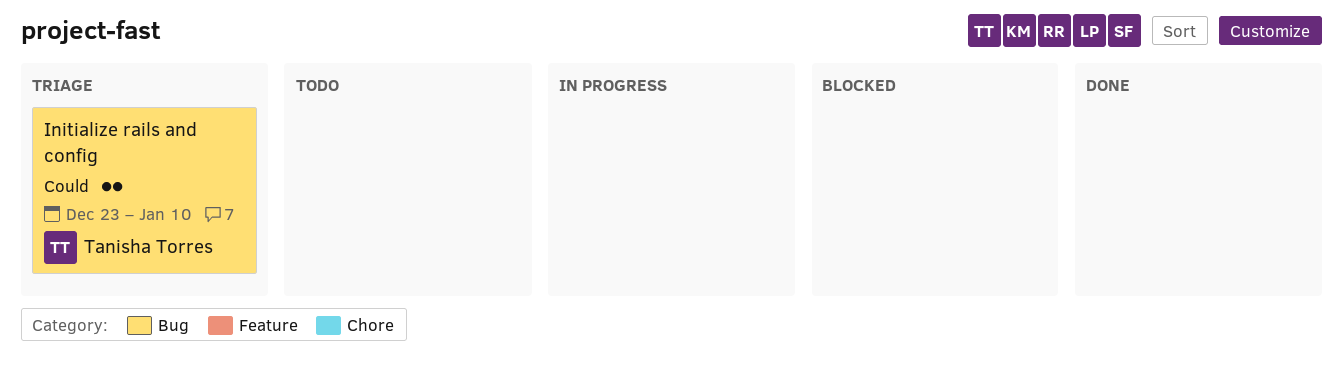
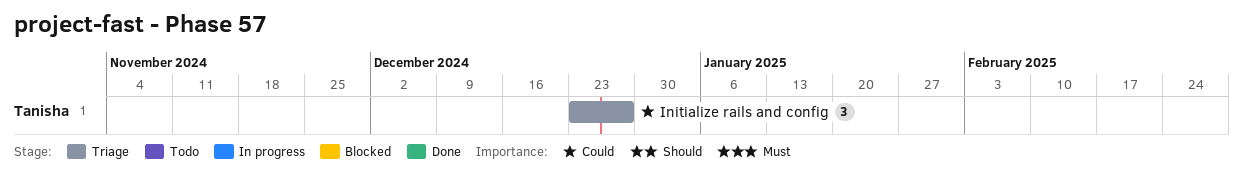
Initialize rails and config, estimate: 2 -> 3
Initialize rails and config, due: Jan 10 -> Dec 27

